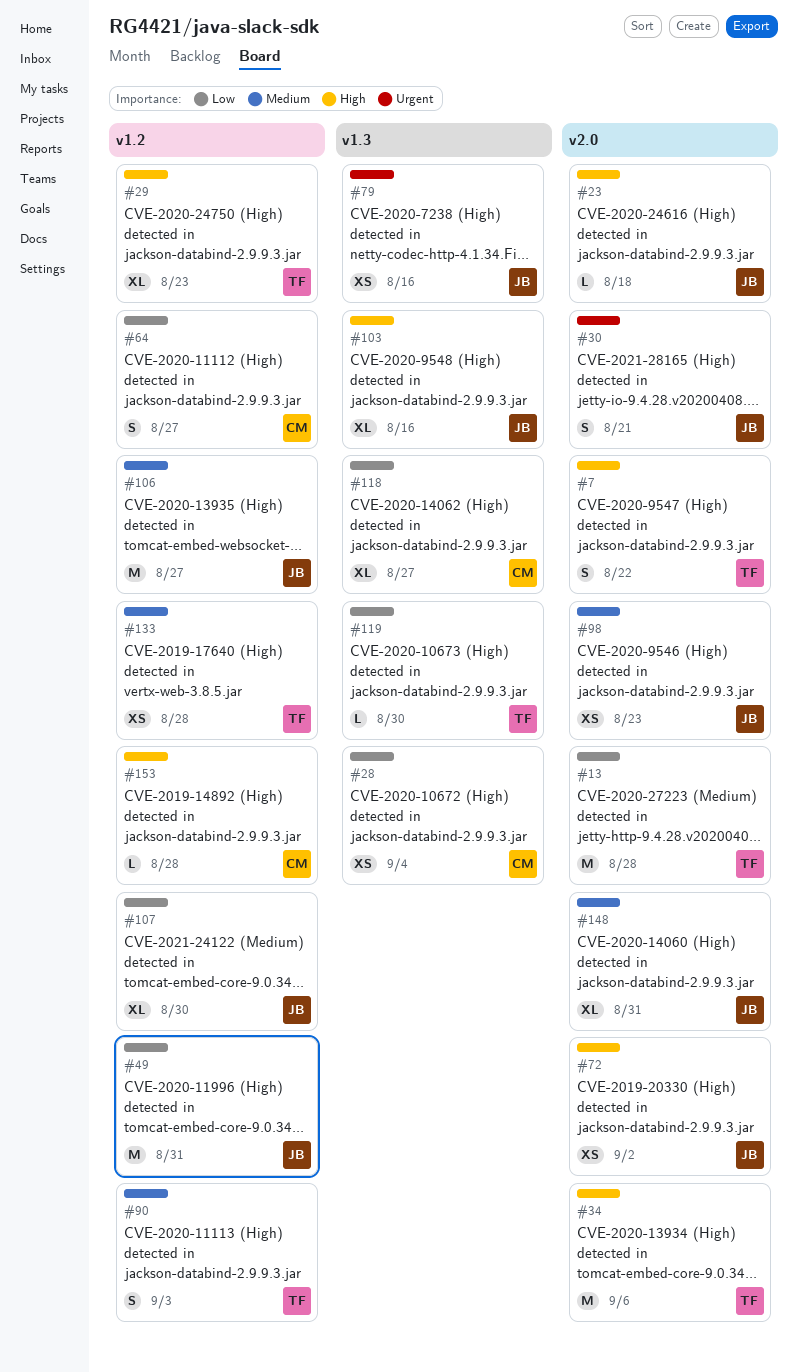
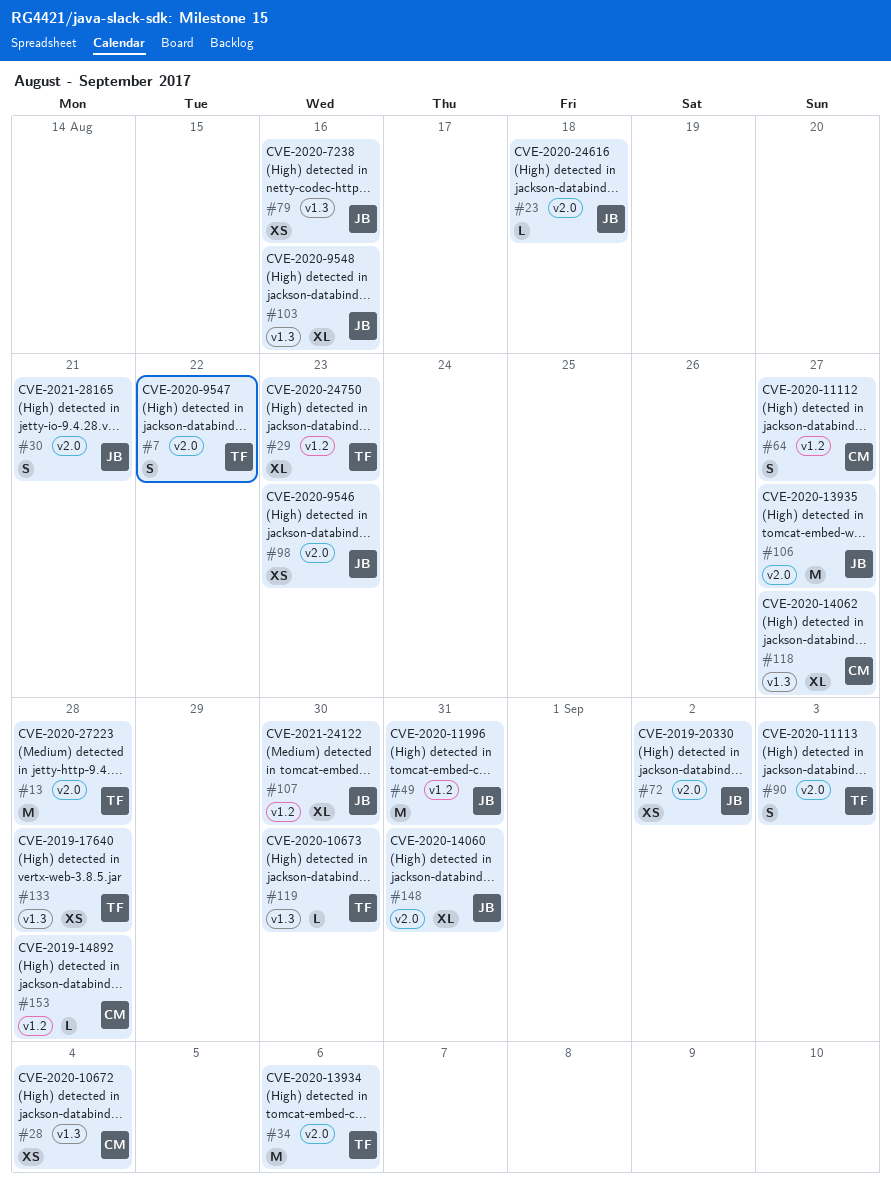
#90, label: v1.2 -> v2.0
#106, label: v1.2 -> v2.0
#133, label: v1.2 -> v1.3

